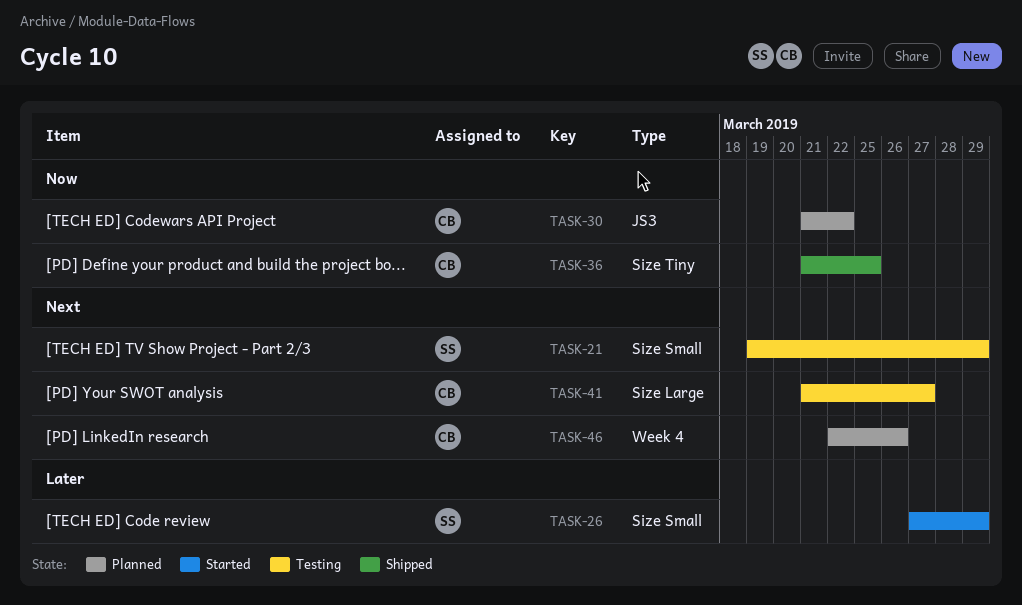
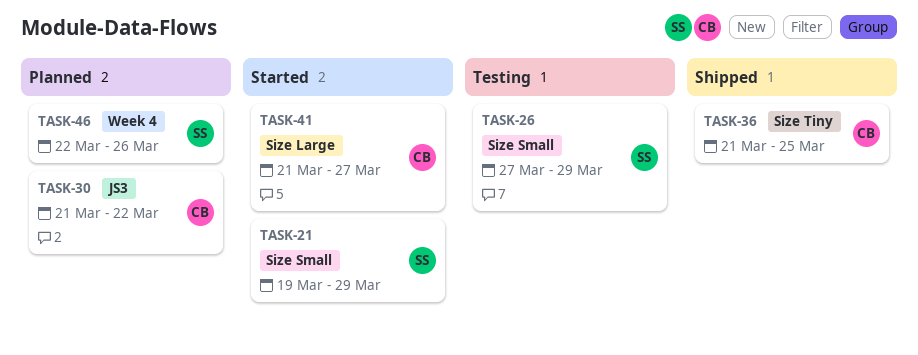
TASK-21, status: Testing -> Started
TASK-26, status: Started -> Testing
TASK-41, status: Testing -> Started
TASK-46, owner: CB -> SS

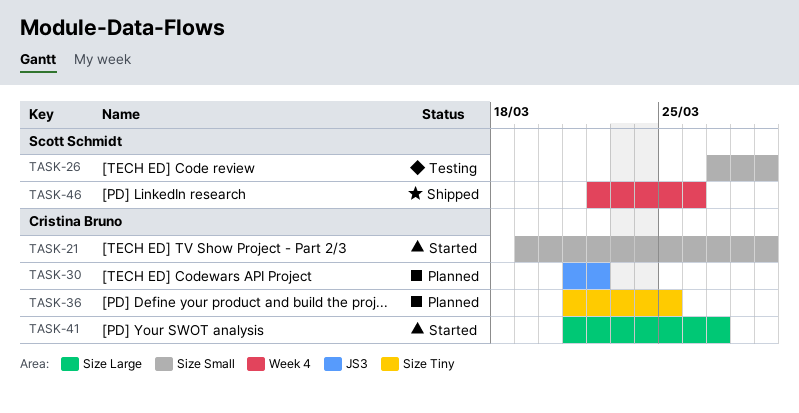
TASK-21, owner: Scott Schmidt -> Cristina Bruno
TASK-36, status: Shipped -> Planned
TASK-46, status: Planned -> Shipped

